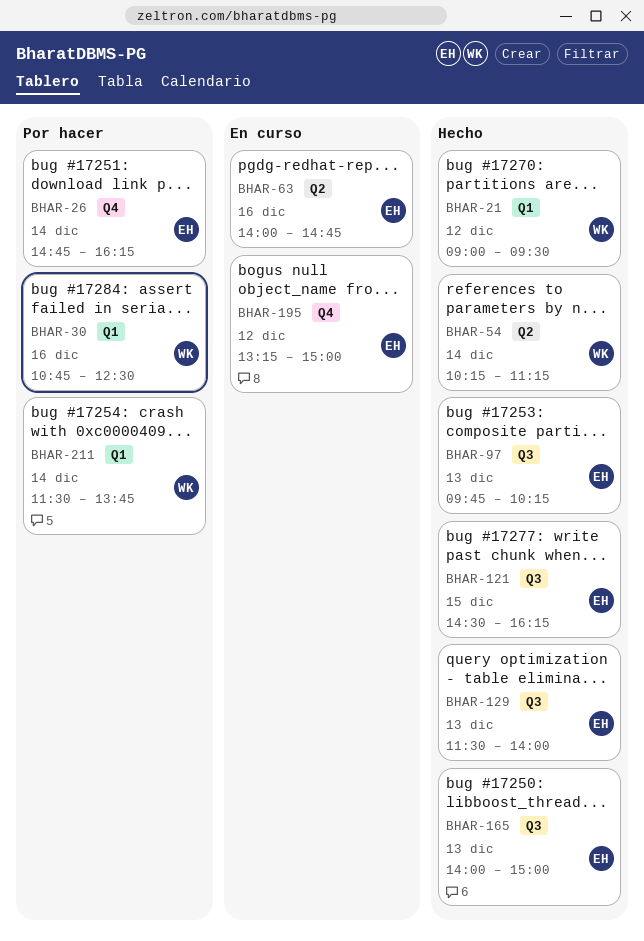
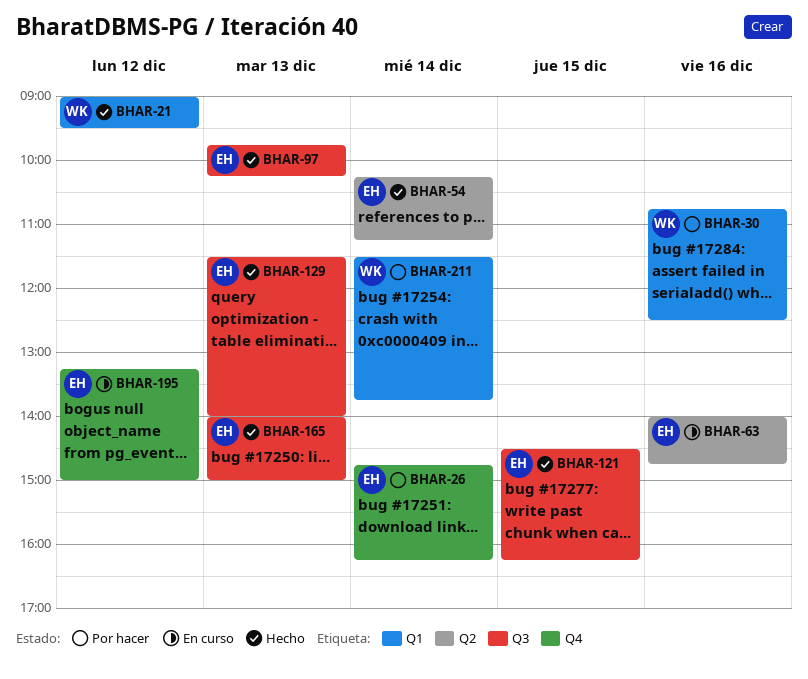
BHAR-54, owner: WK -> EH

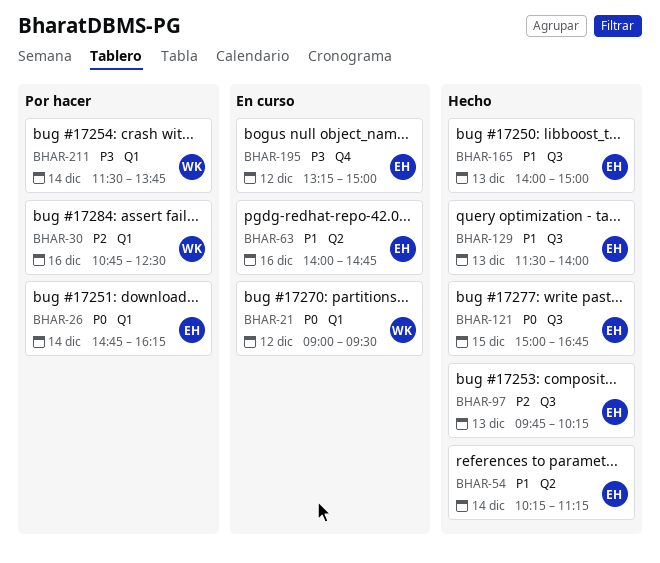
BHAR-21, status: Hecho -> En curso
BHAR-26, label: Q4 -> Q1
BHAR-121, begins: 14:30 -> 15:00
BHAR-121, ends: 16:15 -> 16:45

